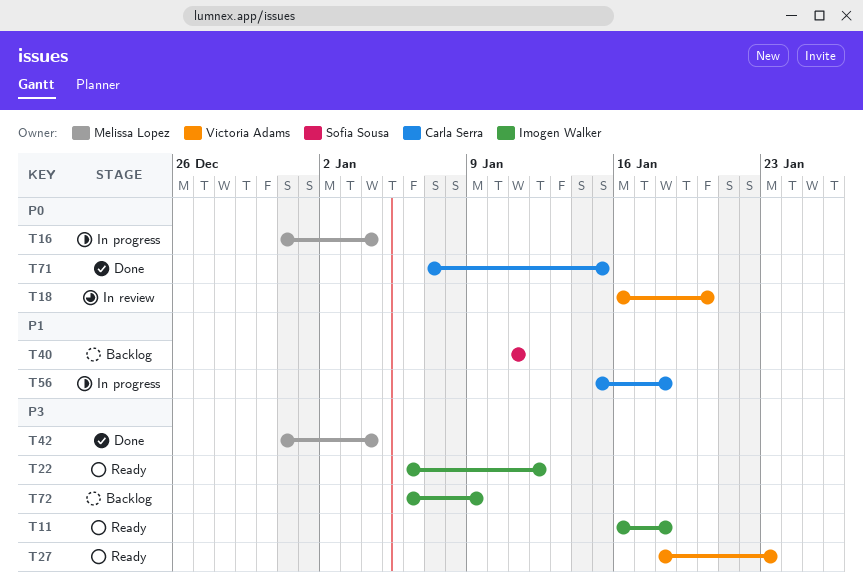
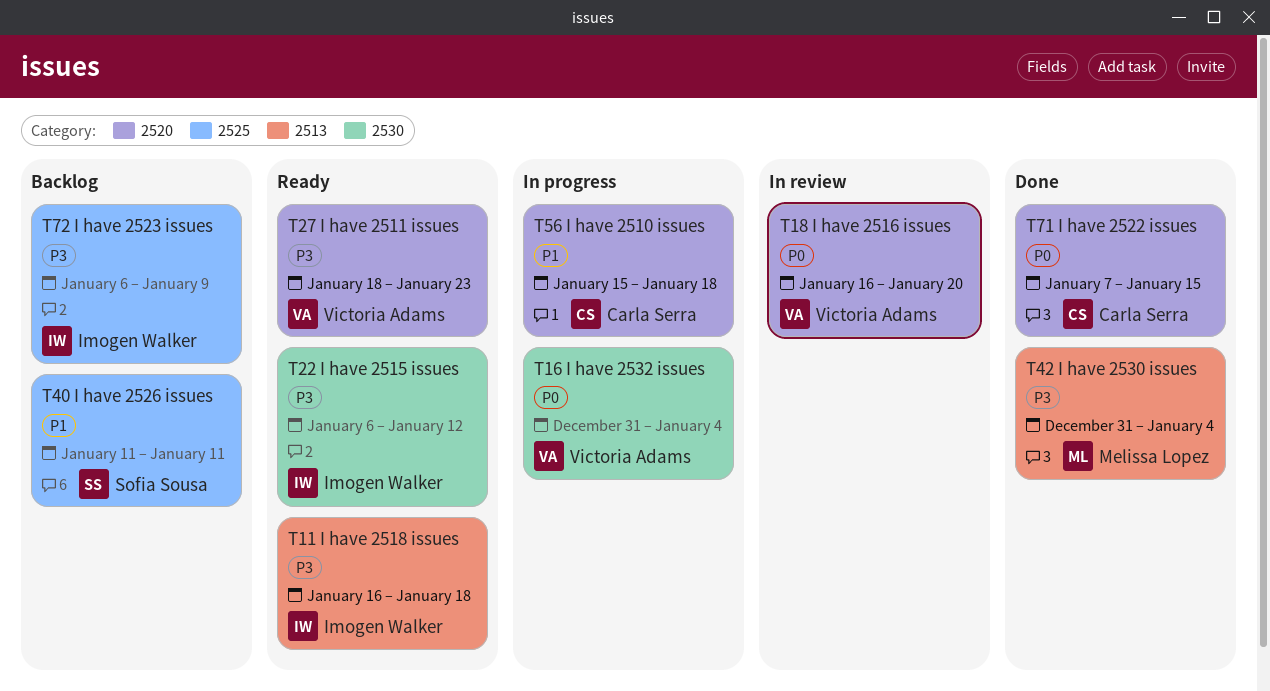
T16, owner: Melissa Lopez -> Victoria Adams

